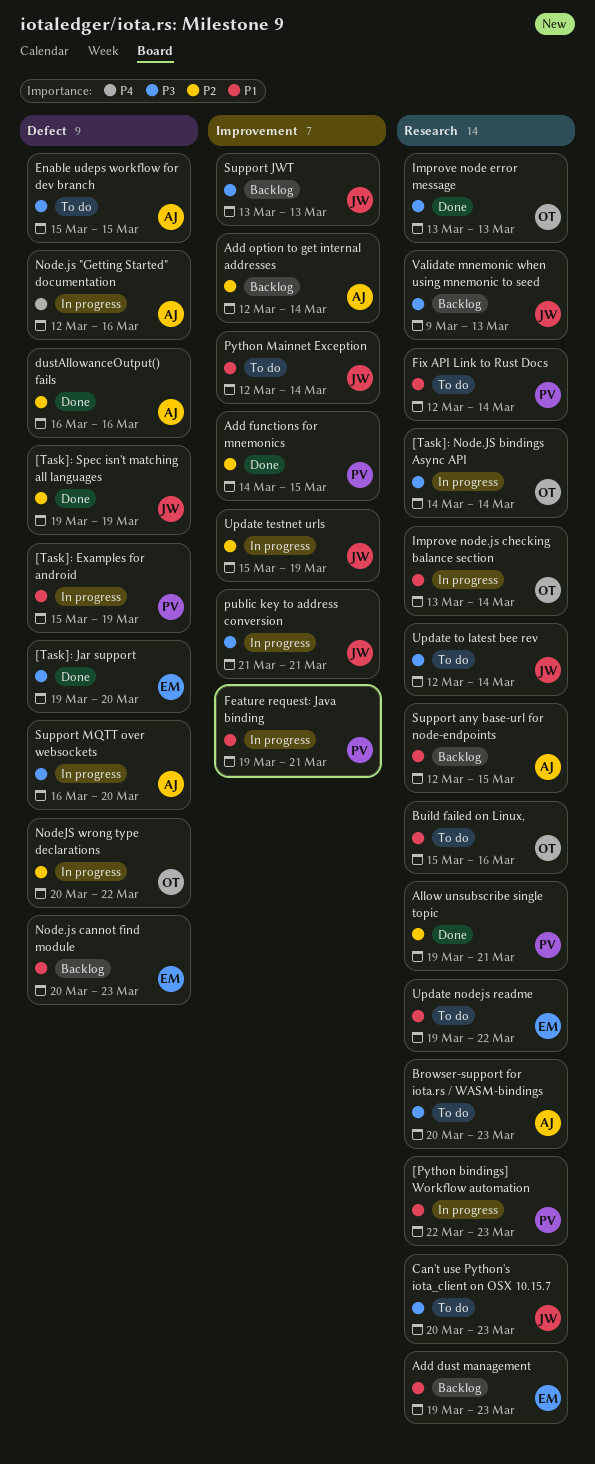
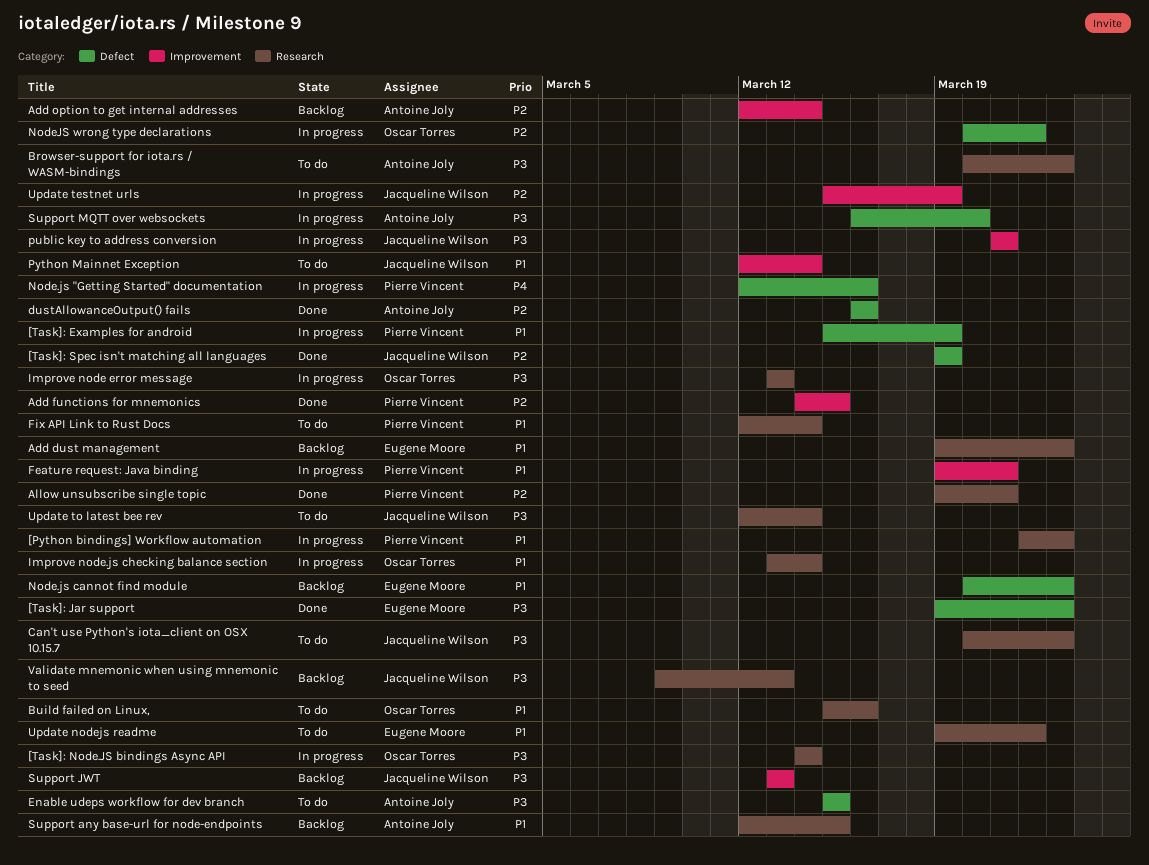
[Task]: Jar support, due: Mar 20 -> Mar 23
Improve node error message, status: Done -> In progress
Node.js "Getting Started" documentation, owner: Antoine Joly -> Pierre Vincent

